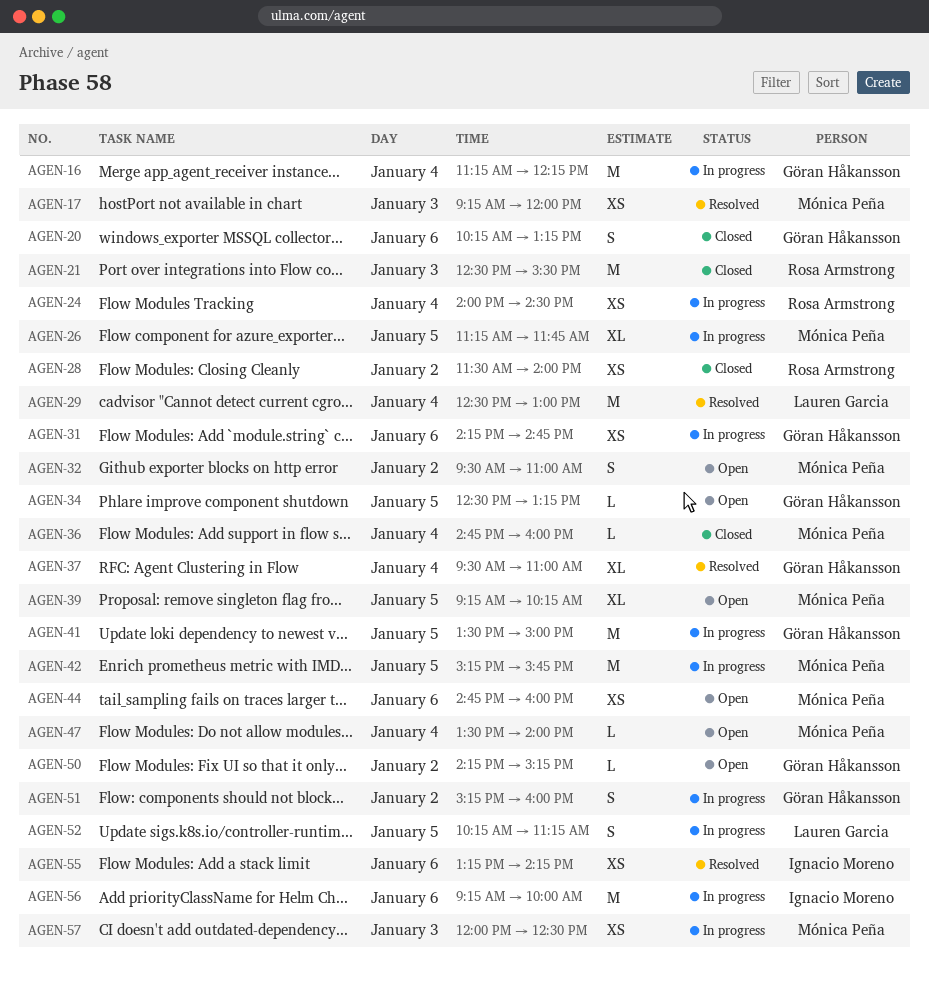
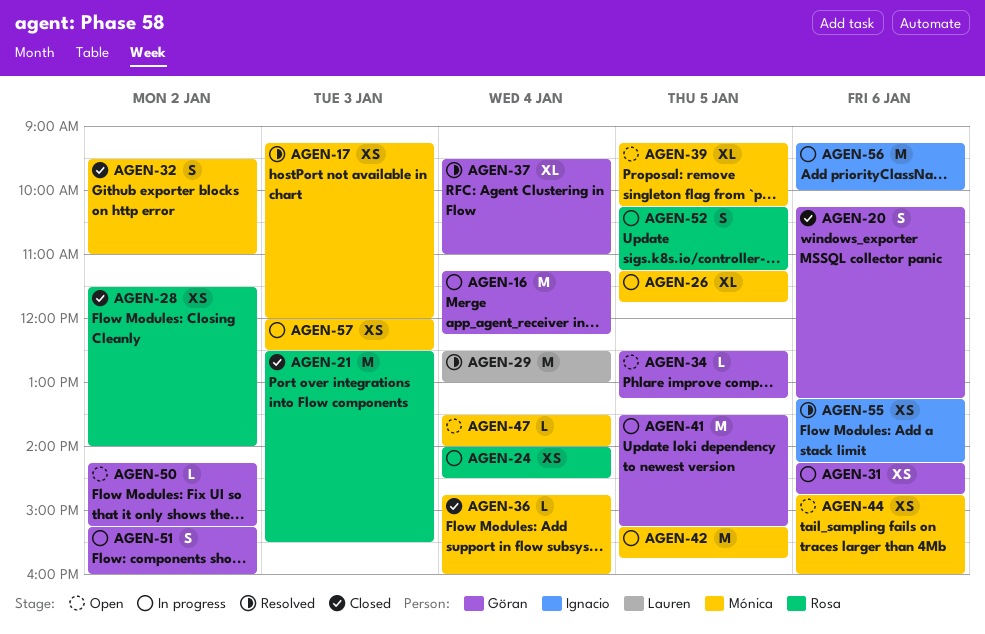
AGEN-32, status: Open -> Closed
AGEN-41, ends: 15:00 -> 15:15
AGEN-52, owner: Lauren Garcia -> Rosa Armstrong

